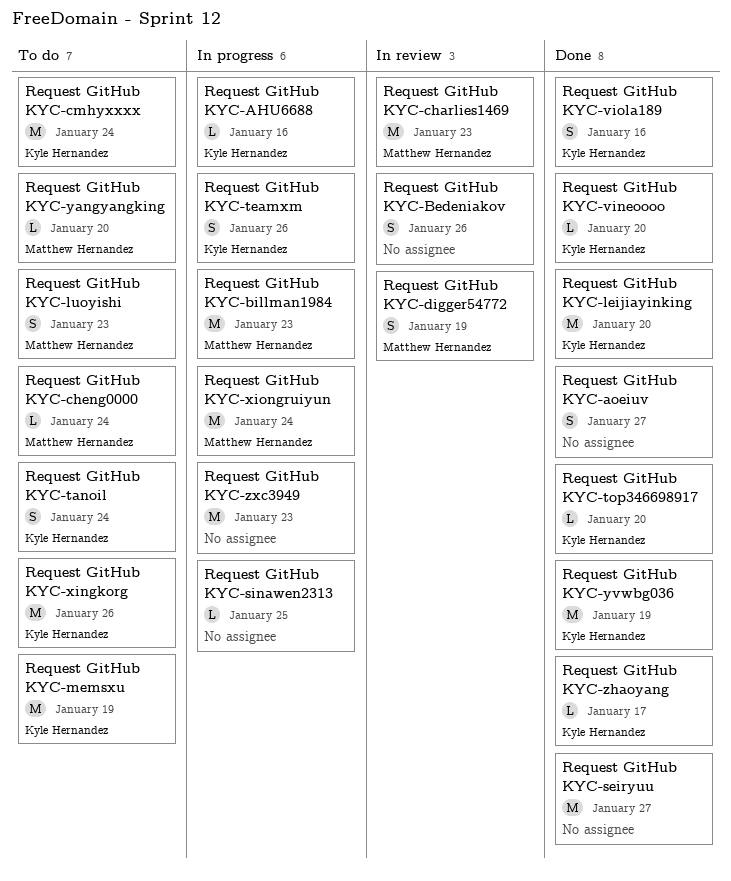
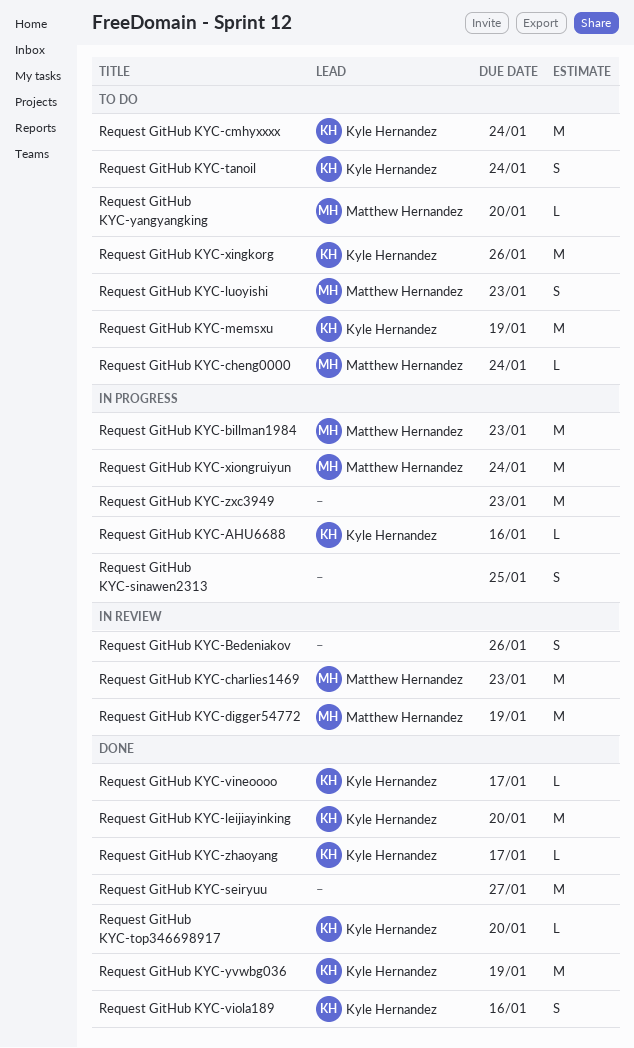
Request GitHub KYC-aoeiuv: present -> none
Request GitHub KYC-digger54772, estimate: S -> M
Request GitHub KYC-sinawen2313, estimate: L -> S
Request GitHub KYC-teamxm: present -> none
Request GitHub KYC-vineoooo, due: Jan 20 -> Jan 17

